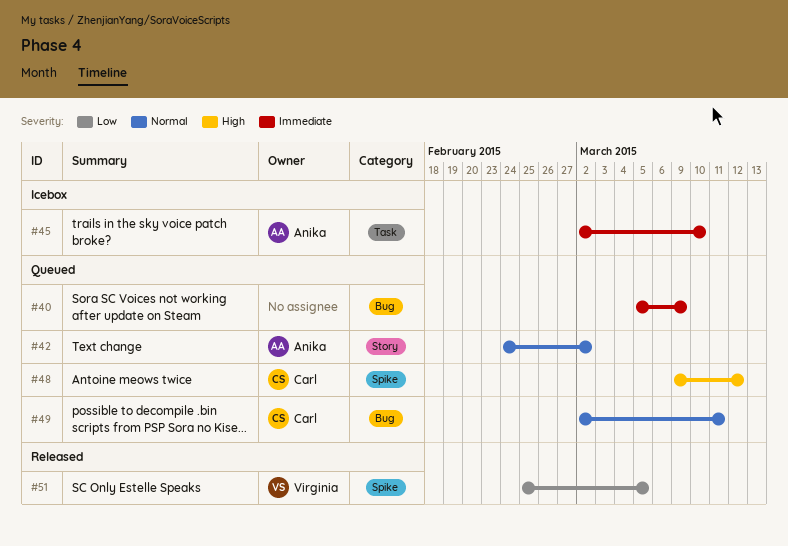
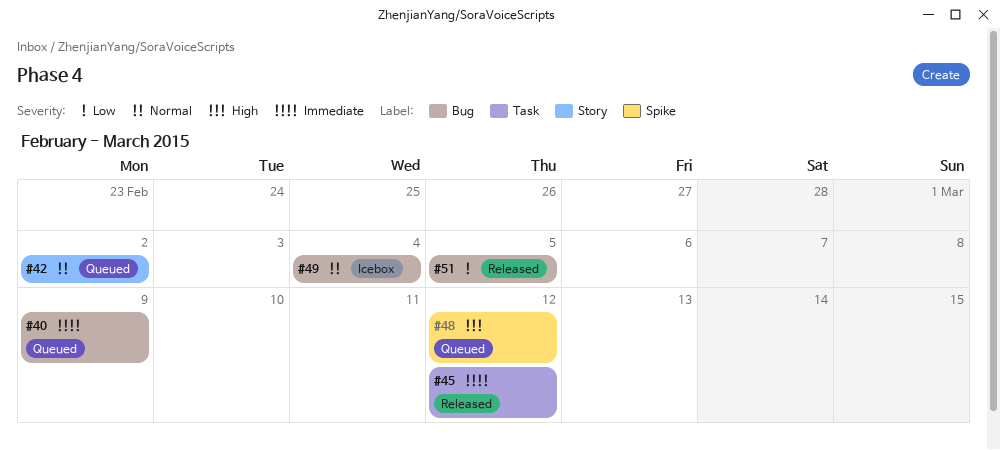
#45, status: Icebox -> Released
#45, due: Mar 10 -> Mar 12
#49, status: Queued -> Icebox
#49, due: Mar 11 -> Mar 4
#51, label: Spike -> Bug

